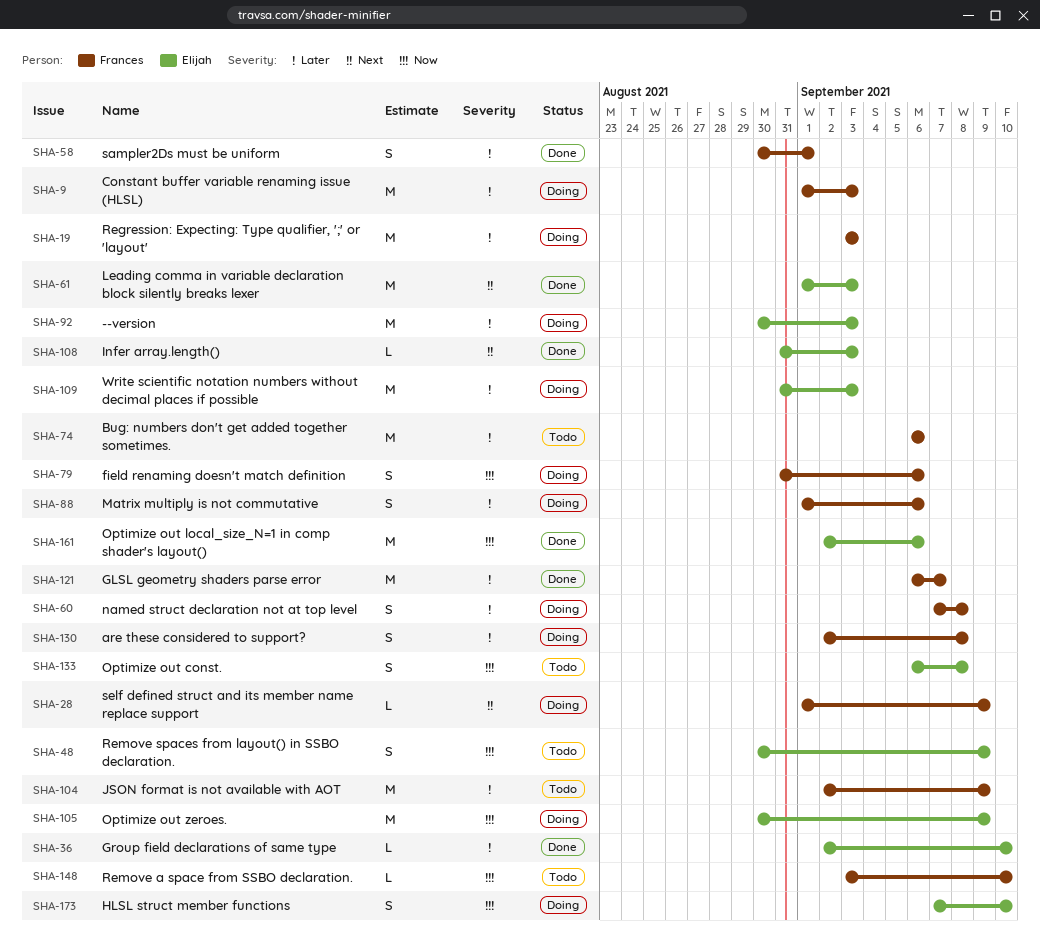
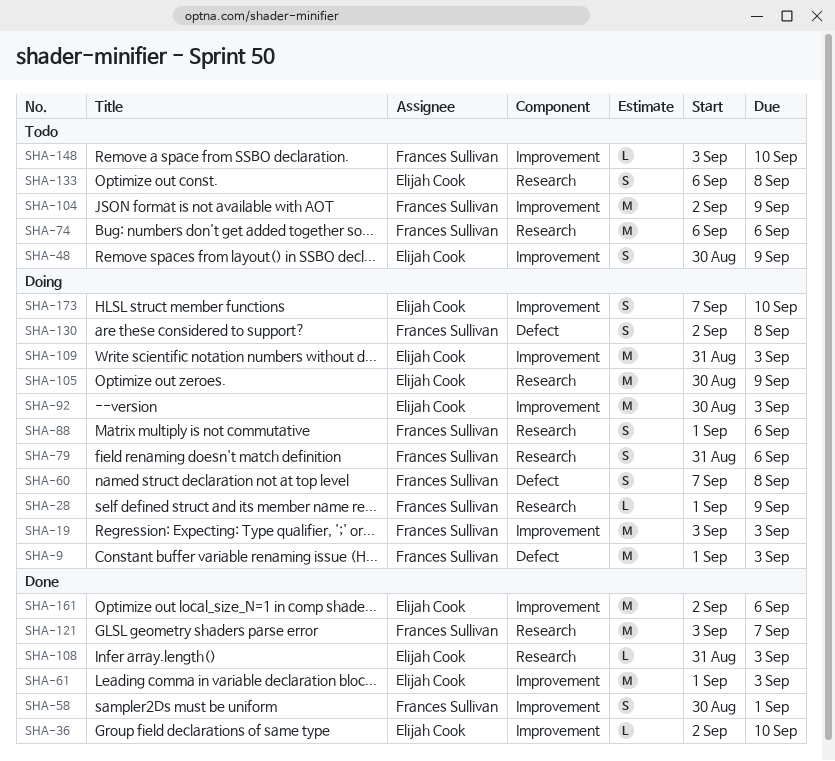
SHA-121, start: Sep 6 -> Sep 3

